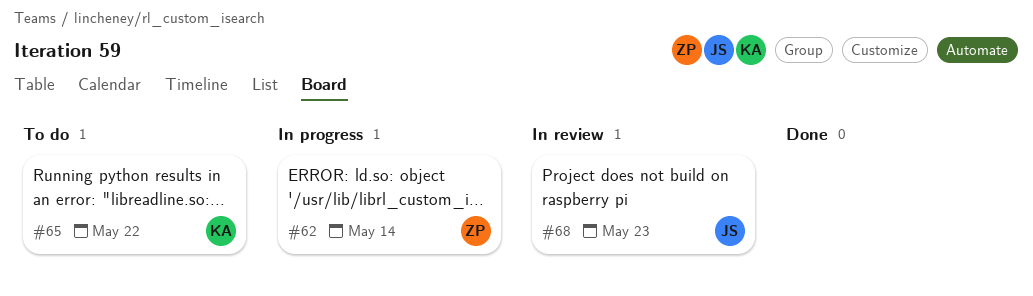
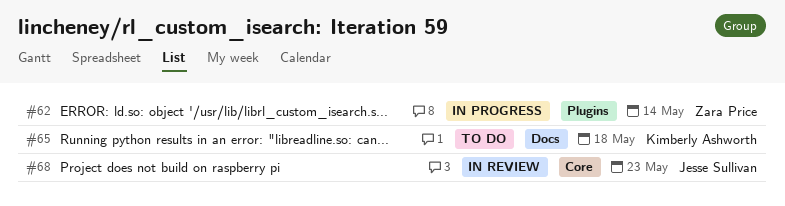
#65, due: May 22 -> May 18

